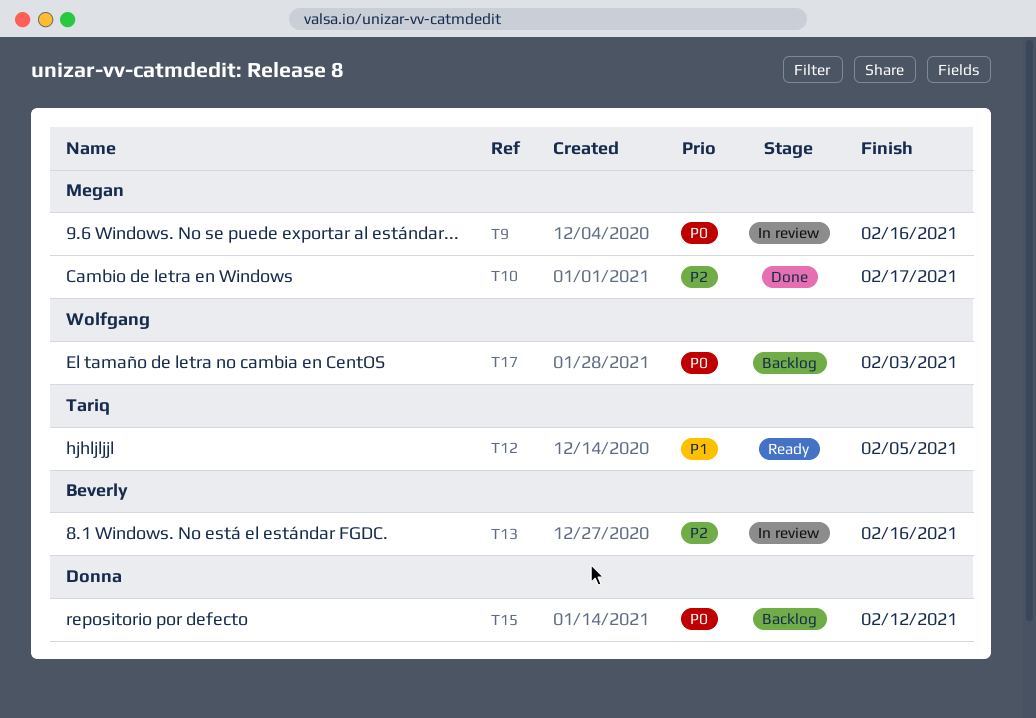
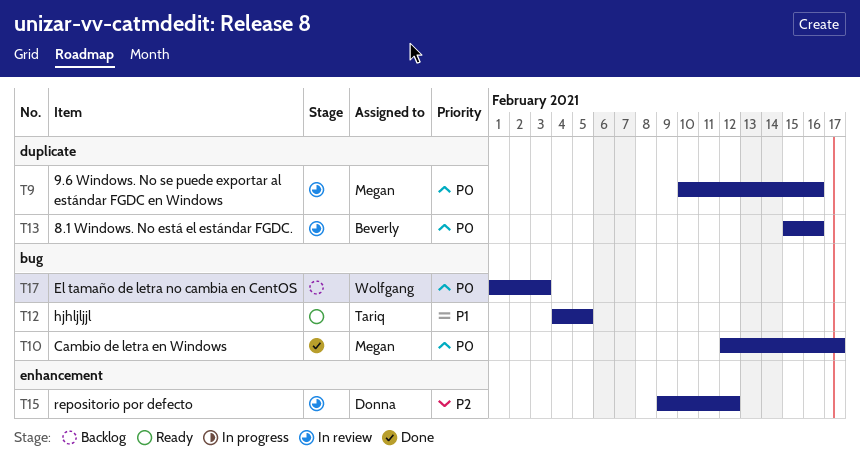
T10, priority: P2 -> P0
T13, priority: P2 -> P0
T15, status: Backlog -> In review
T15, priority: P0 -> P2

